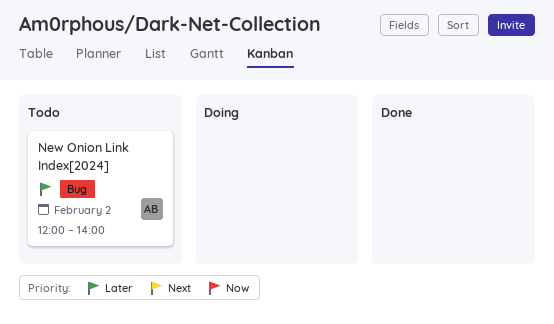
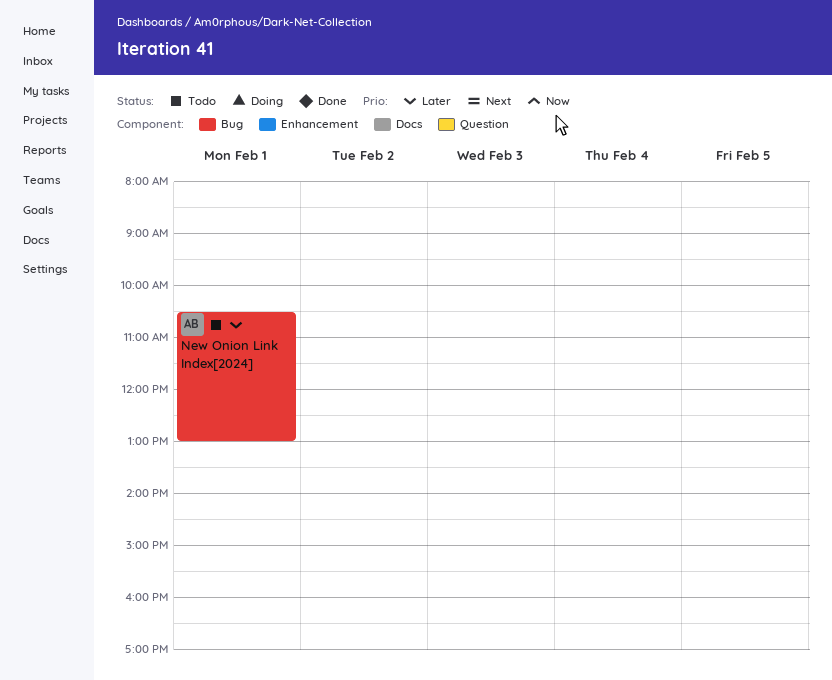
New Onion Link Index[2024], day: Feb 2 -> Feb 1
New Onion Link Index[2024], begins: 12:00 -> 10:30
New Onion Link Index[2024], ends: 14:00 -> 13:00

